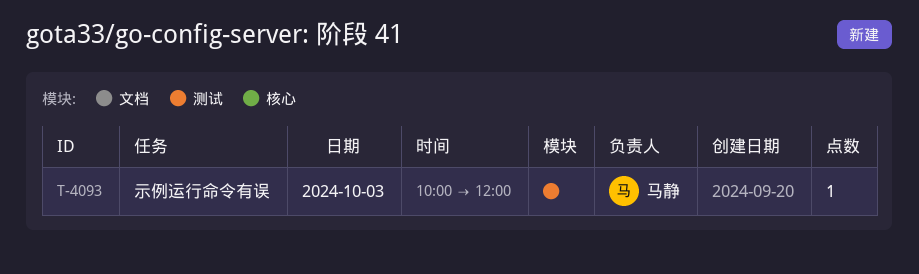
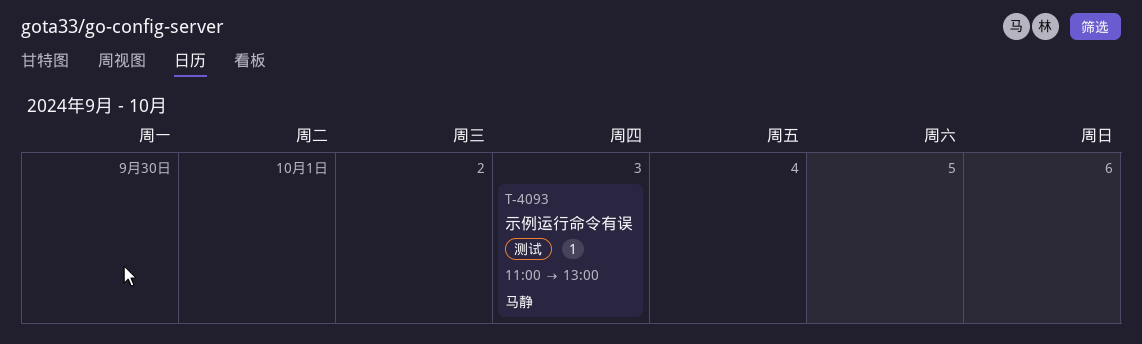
T-4093, begins: 10:00 -> 11:00
T-4093, ends: 12:00 -> 13:00

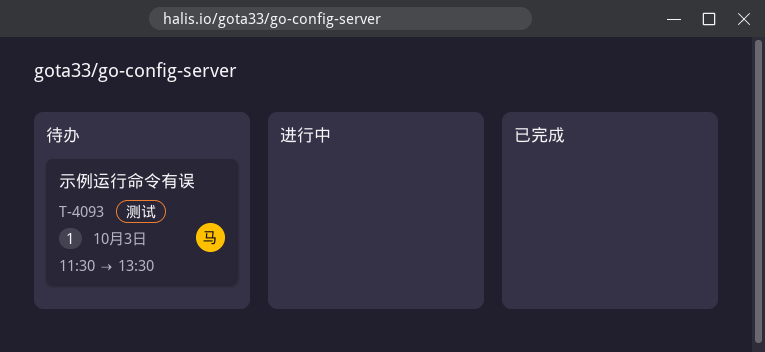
T-4093, begins: 11:00 -> 11:30
T-4093, ends: 13:00 -> 13:30

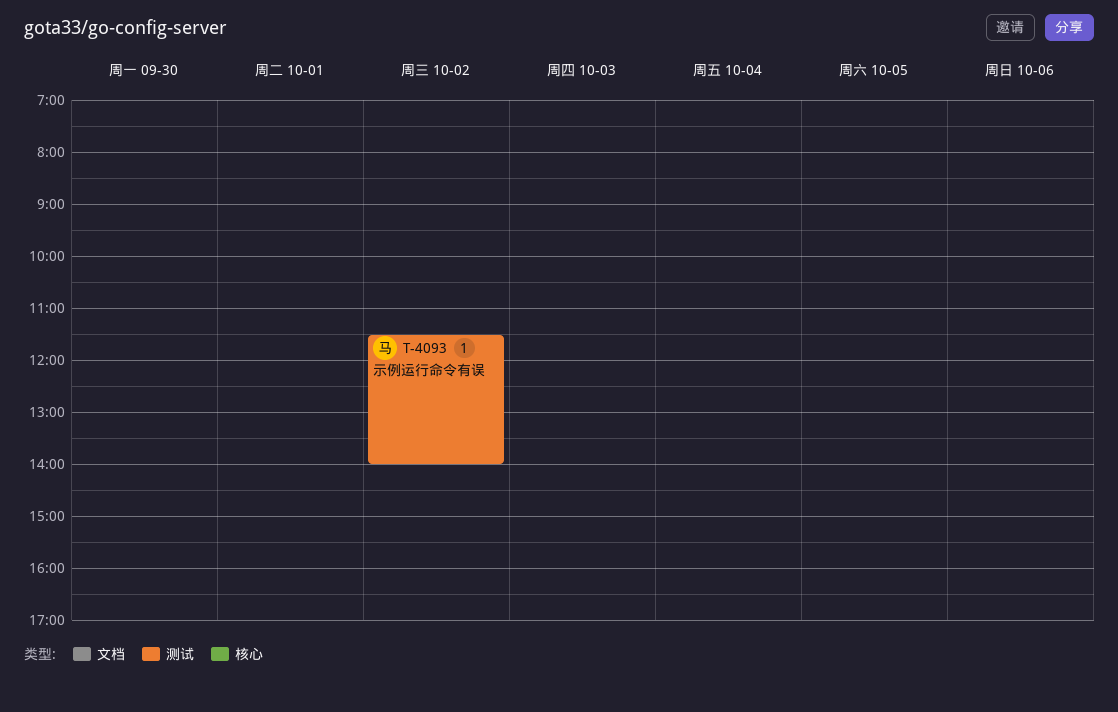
T-4093, day: Oct 3 -> Oct 2
T-4093, ends: 13:30 -> 14:00

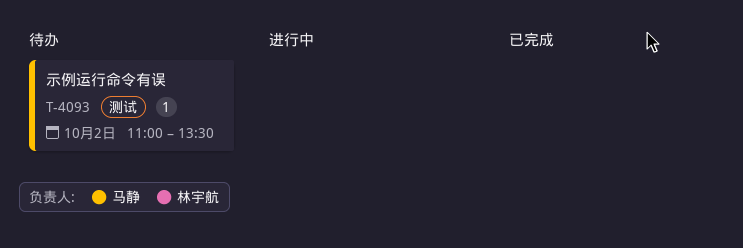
T-4093, begins: 11:30 -> 11:00
T-4093, ends: 14:00 -> 13:30

